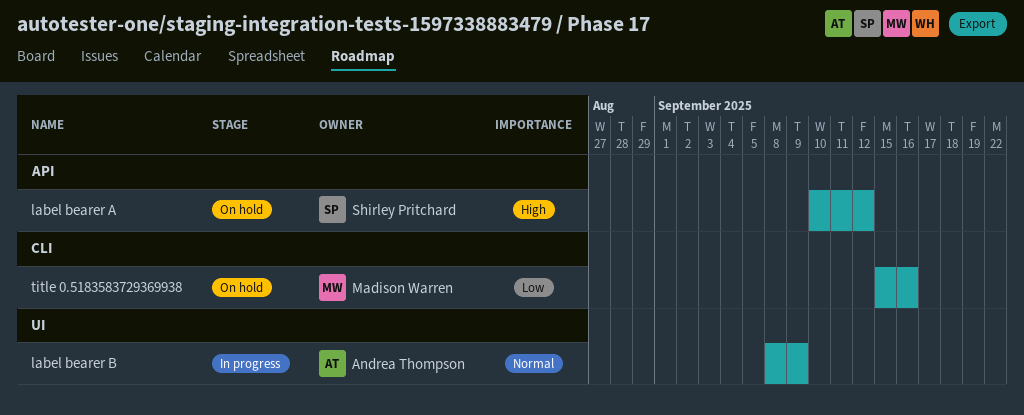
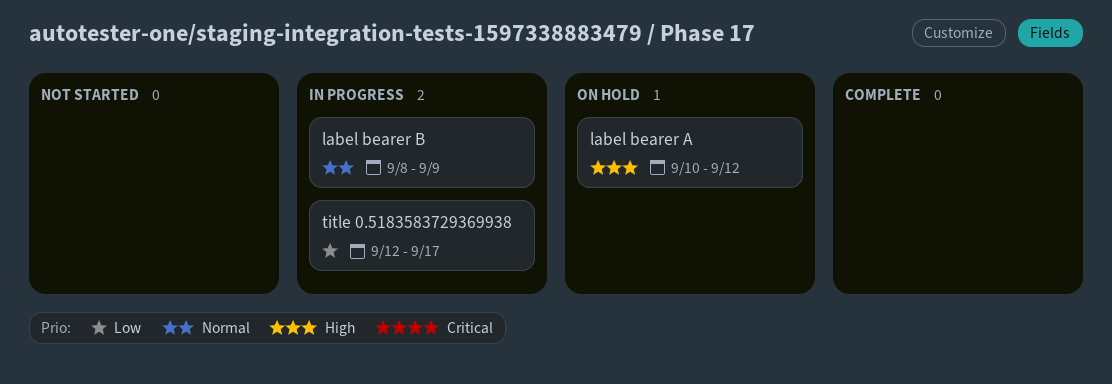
title 0.5183583729369938, status: On hold -> In progress
title 0.5183583729369938, start: Sep 15 -> Sep 12
title 0.5183583729369938, due: Sep 16 -> Sep 17

